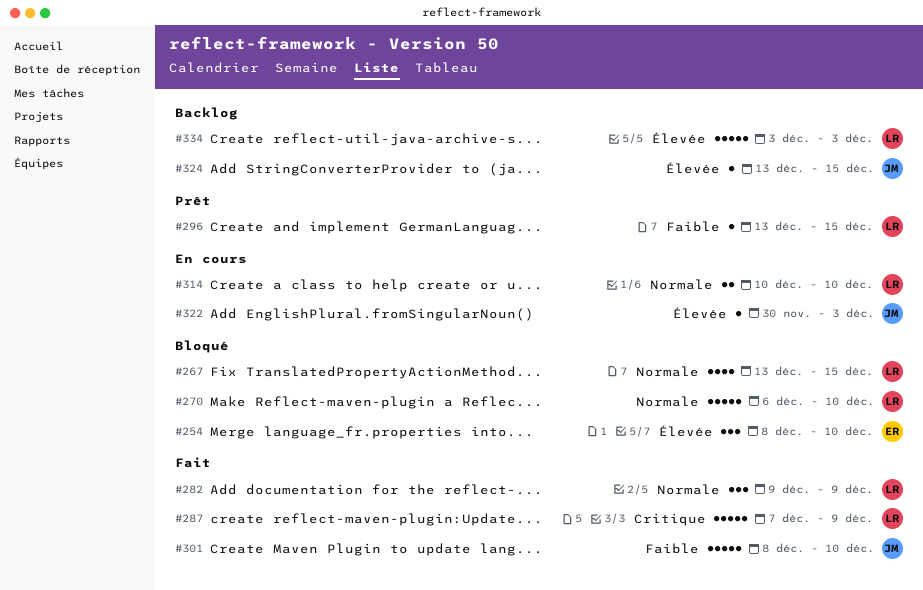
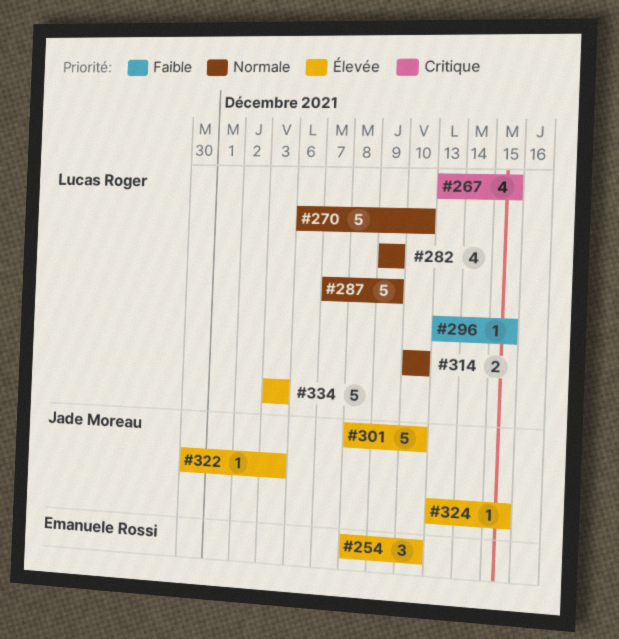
#267, priority: Normale -> Critique
#282, estimate: 3 -> 4
#287, priority: Critique -> Normale
#301, priority: Faible -> Élevée

